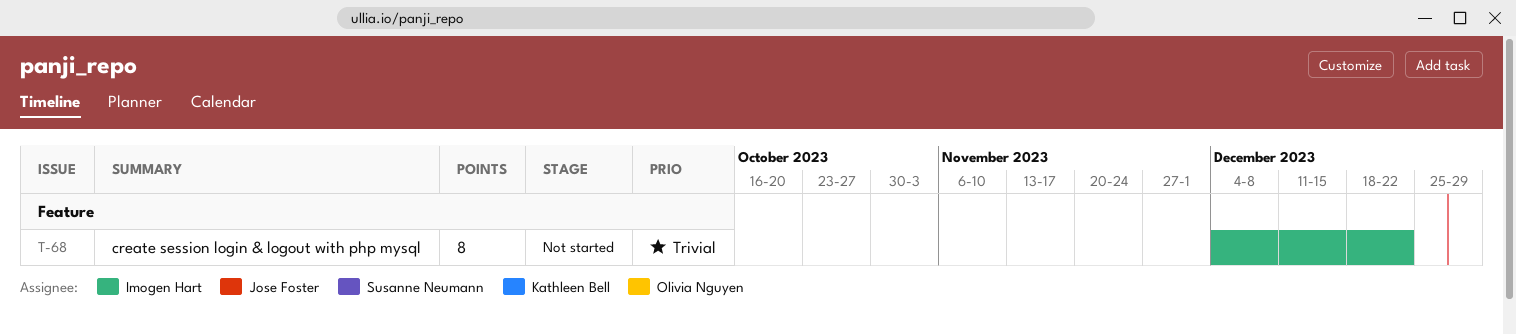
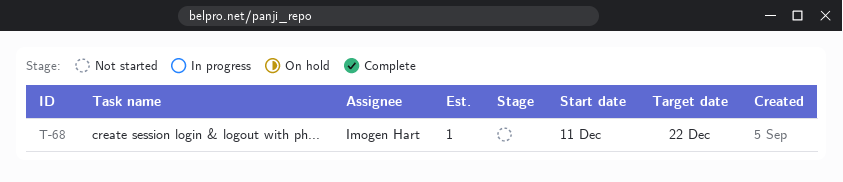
T-68, estimate: 8 -> 1
T-68, start: Dec 4 -> Dec 11

